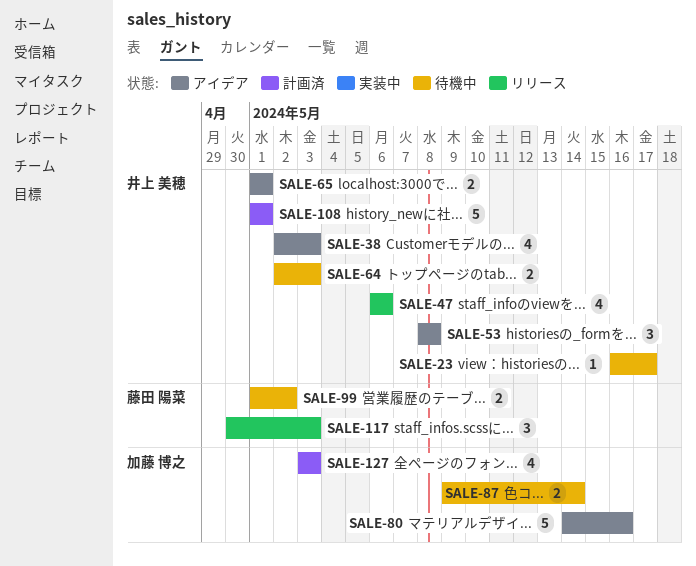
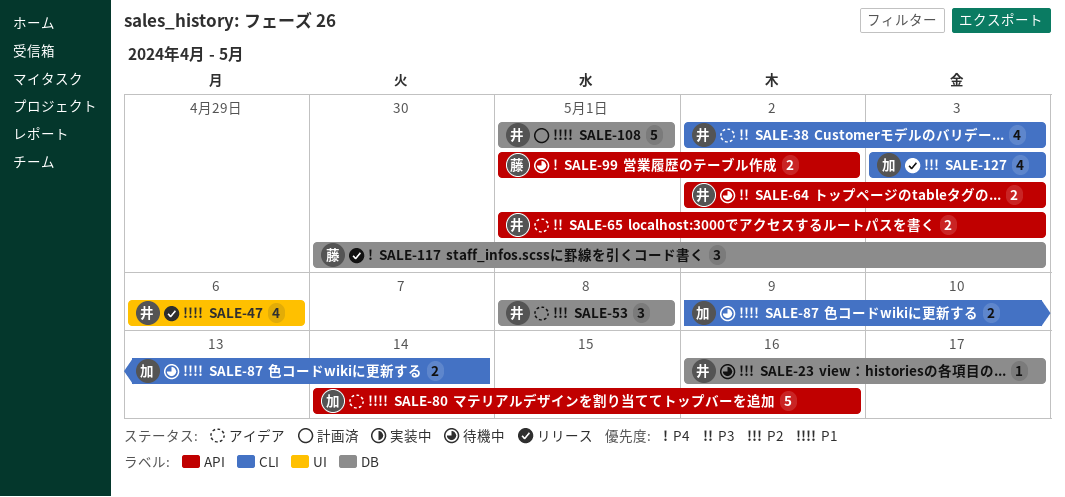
SALE-65, due: May 1 -> May 3
SALE-127, status: 計画済 -> リリース

